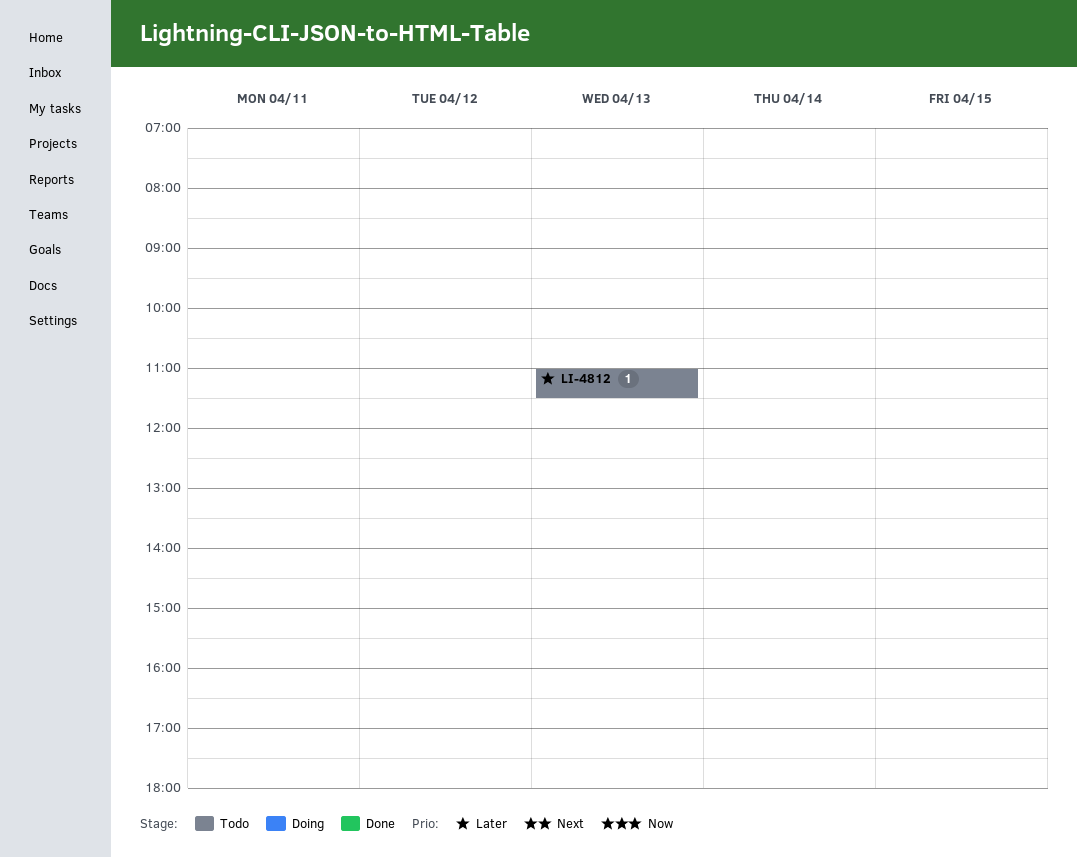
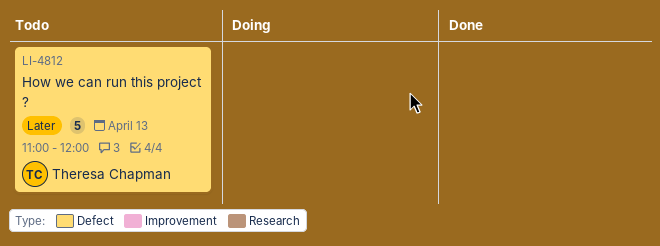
LI-4812, estimate: 1 -> 5
LI-4812, ends: 11:30 -> 12:00

